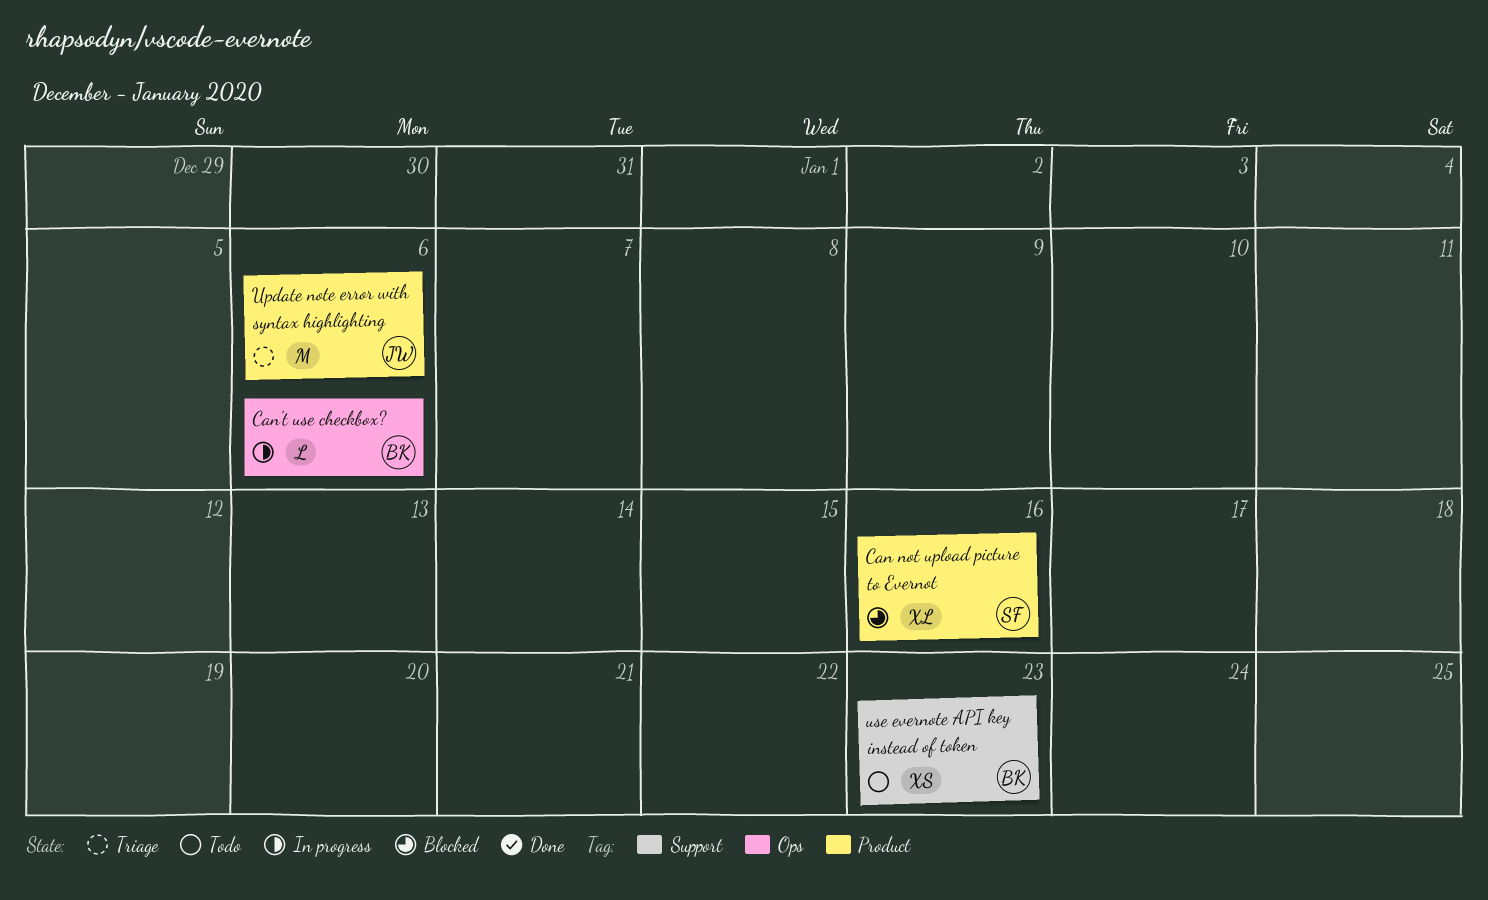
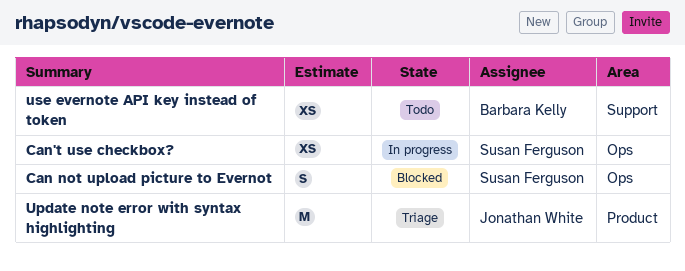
Can not upload picture to Evernot, label: Product -> Ops
Can not upload picture to Evernot, estimate: XL -> S
Can't use checkbox?, owner: Barbara Kelly -> Susan Ferguson
Can't use checkbox?, estimate: L -> XS

